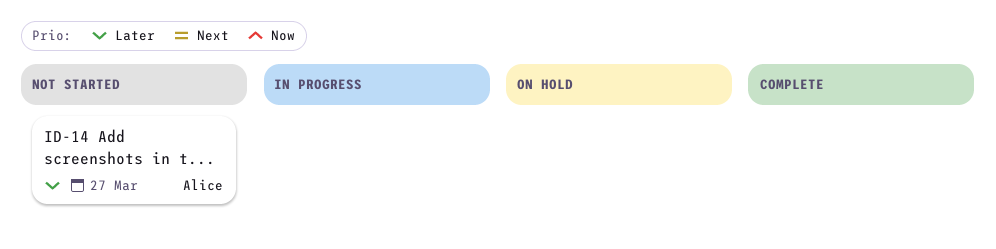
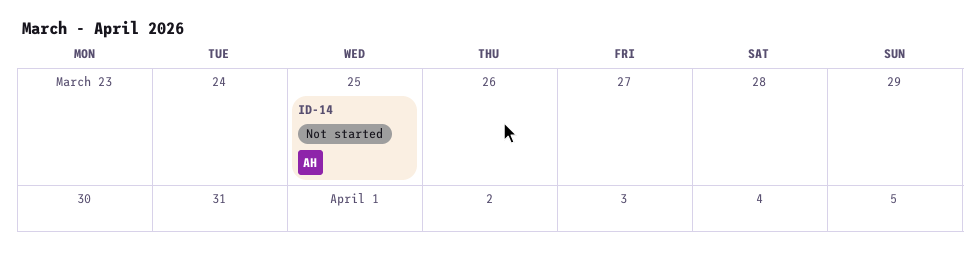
ID-14, due: Mar 27 -> Mar 25

